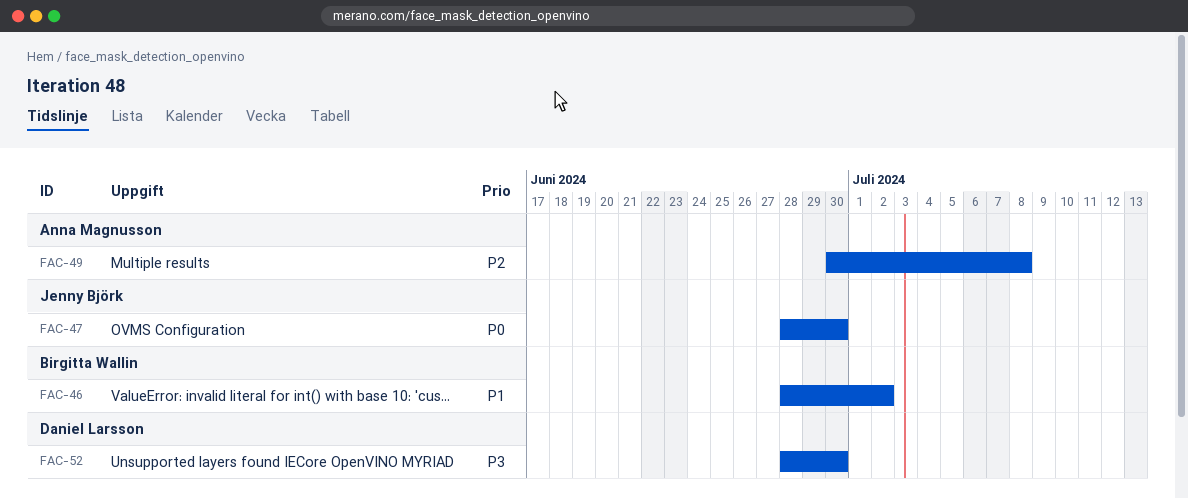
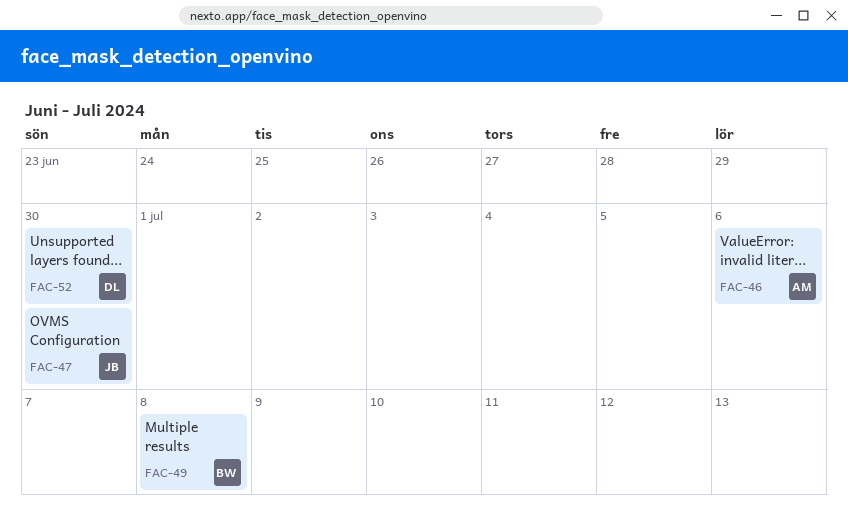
FAC-46, owner: Birgitta Wallin -> Anna Magnusson
FAC-46, due: Jul 2 -> Jul 6
FAC-49, owner: Anna Magnusson -> Birgitta Wallin

